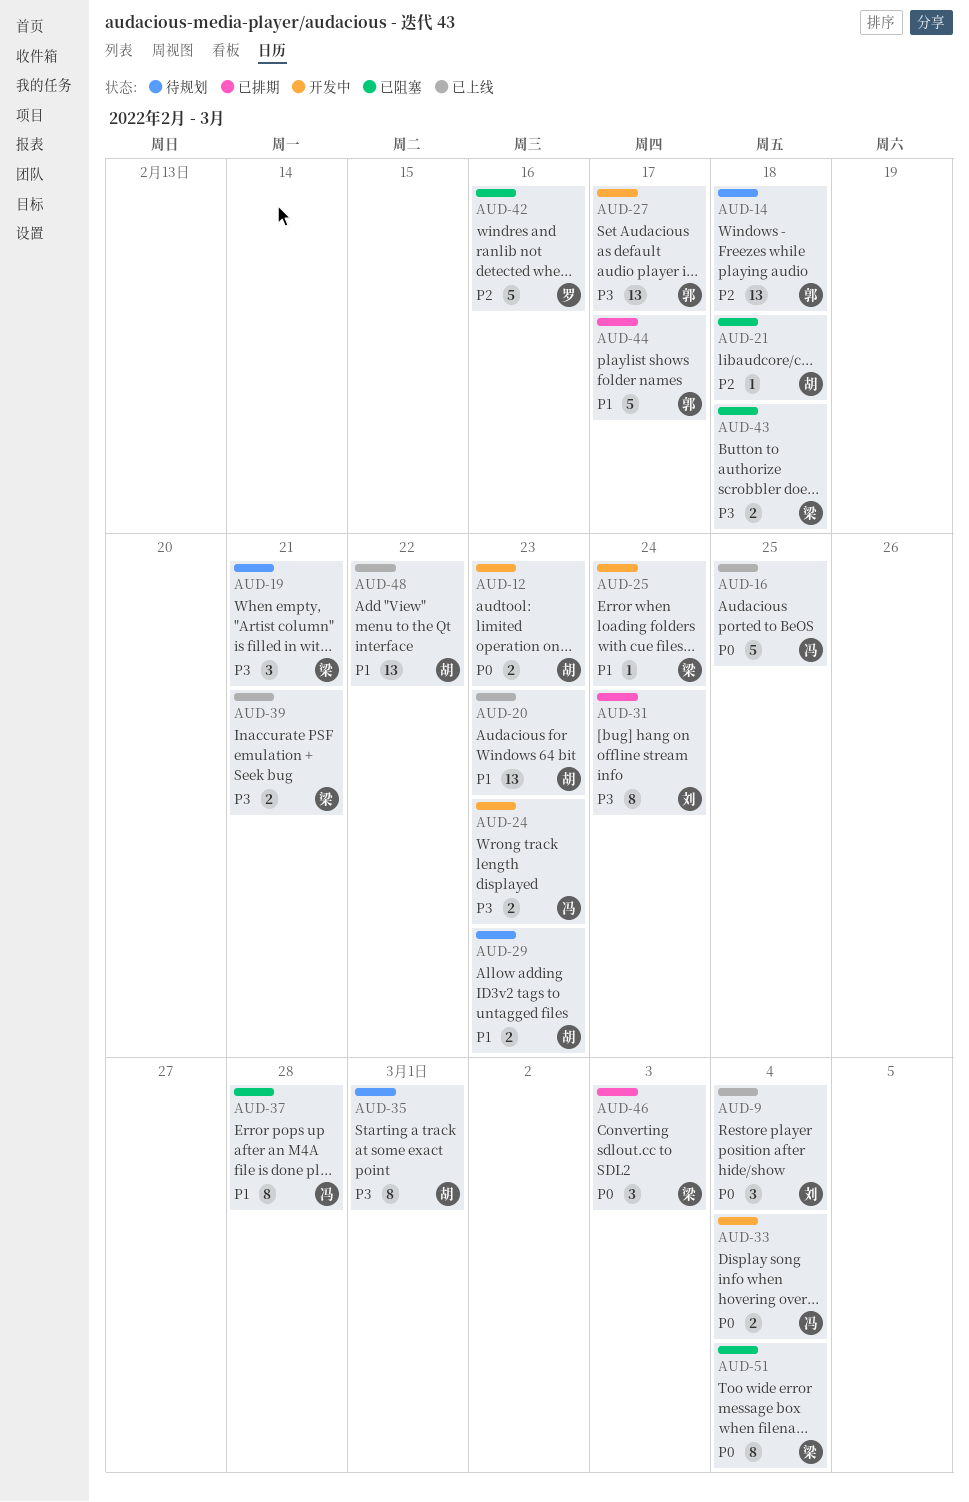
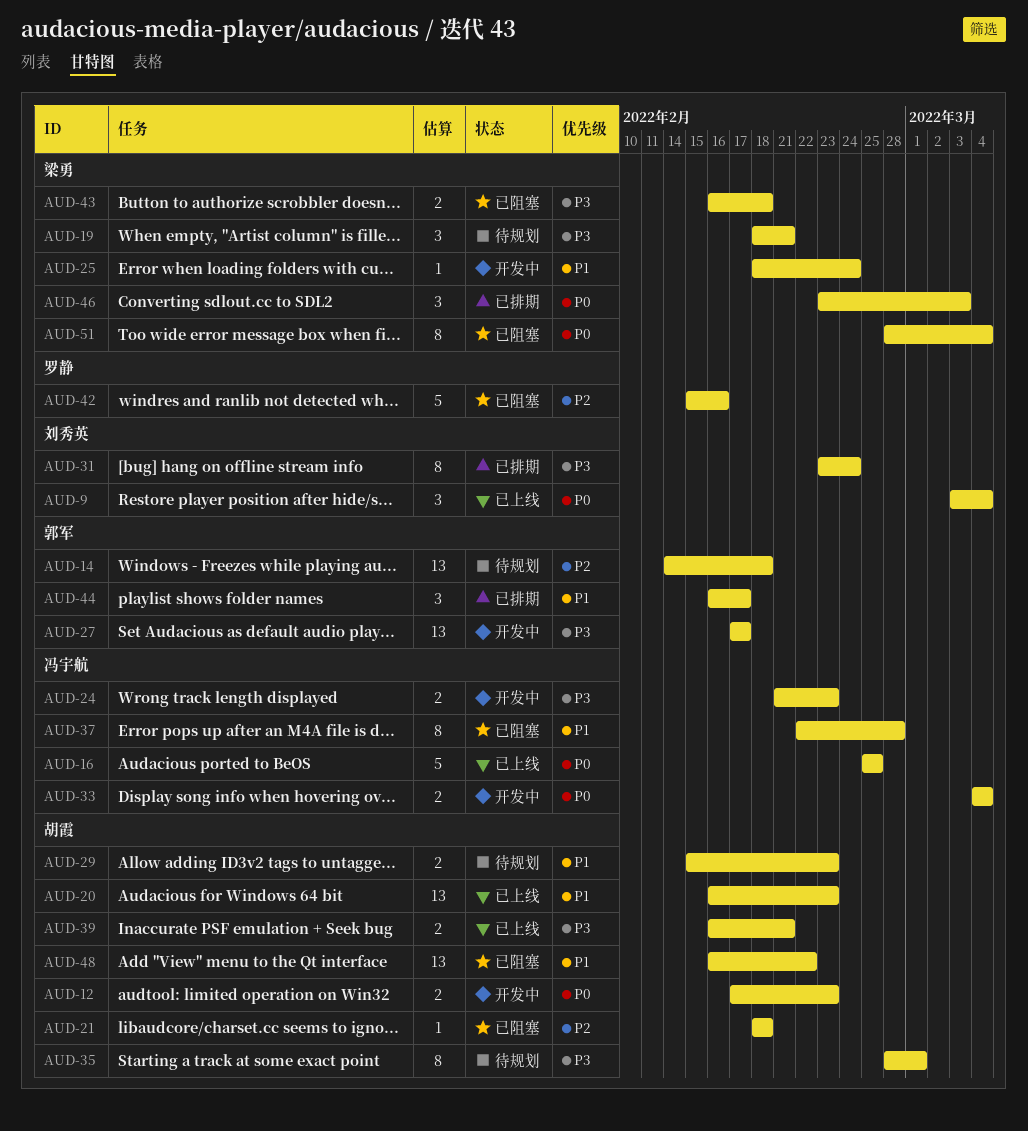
AUD-39, owner: 梁勇 -> 胡霞
AUD-44, estimate: 5 -> 3
AUD-48, status: 已上线 -> 已阻塞

